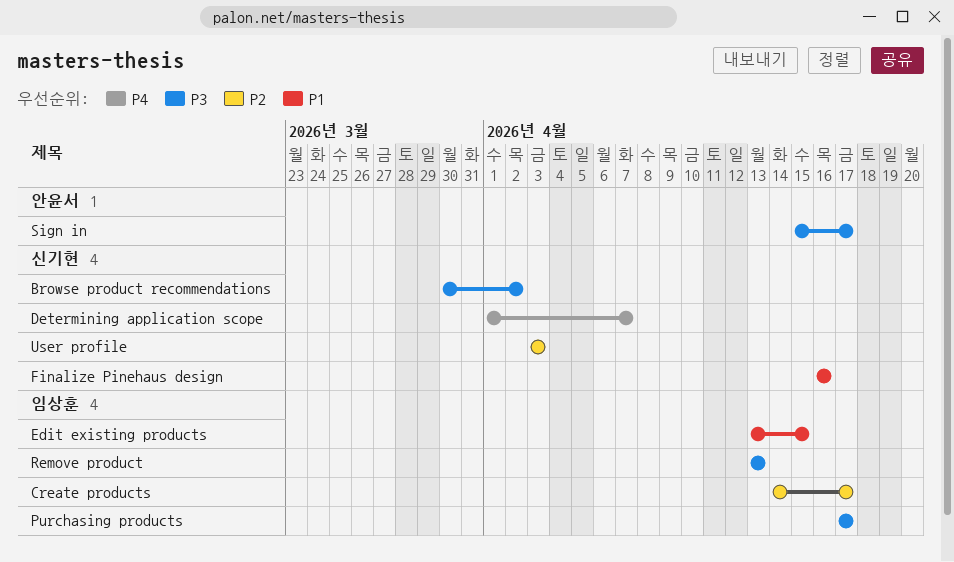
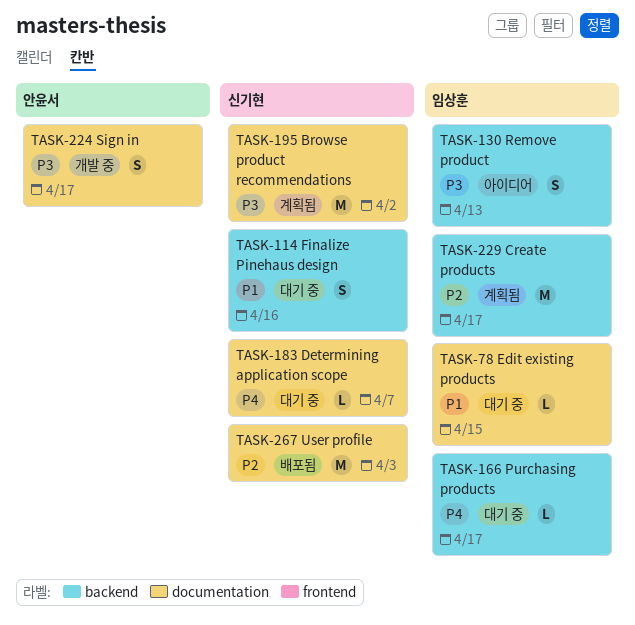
Purchasing products, priority: P3 -> P4

